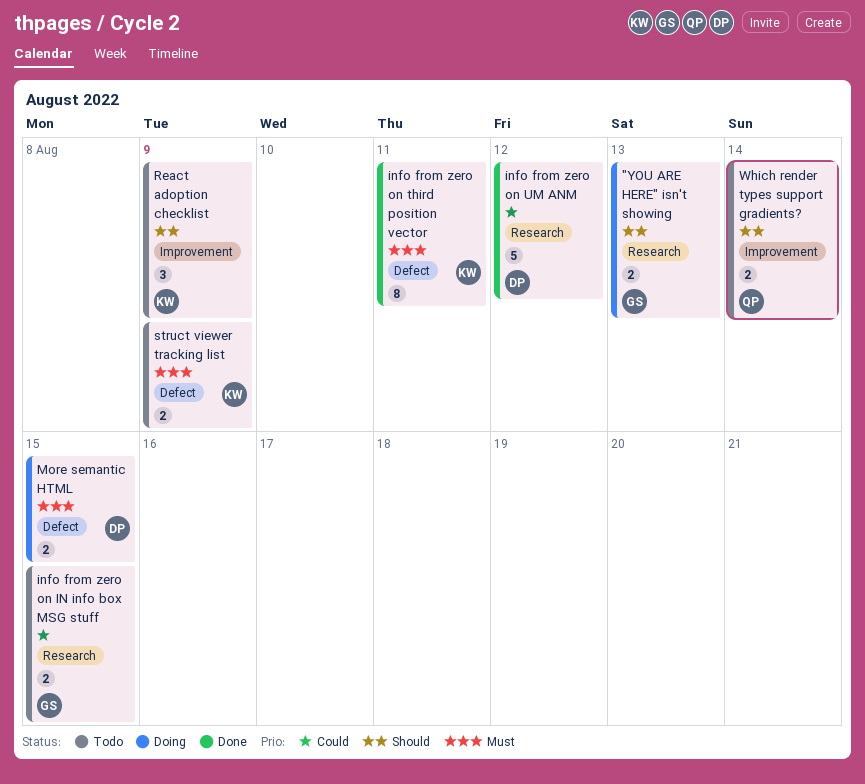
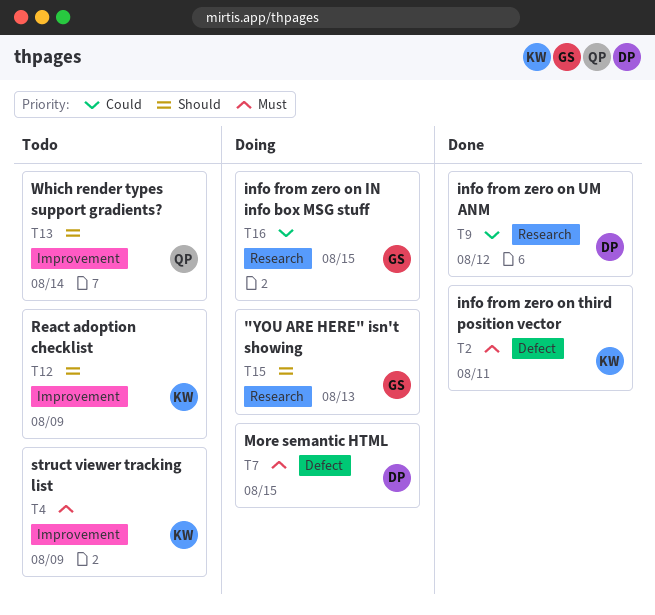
info from zero on IN info box MSG stuff, status: Todo -> Doing
struct viewer tracking list, label: Defect -> Improvement

